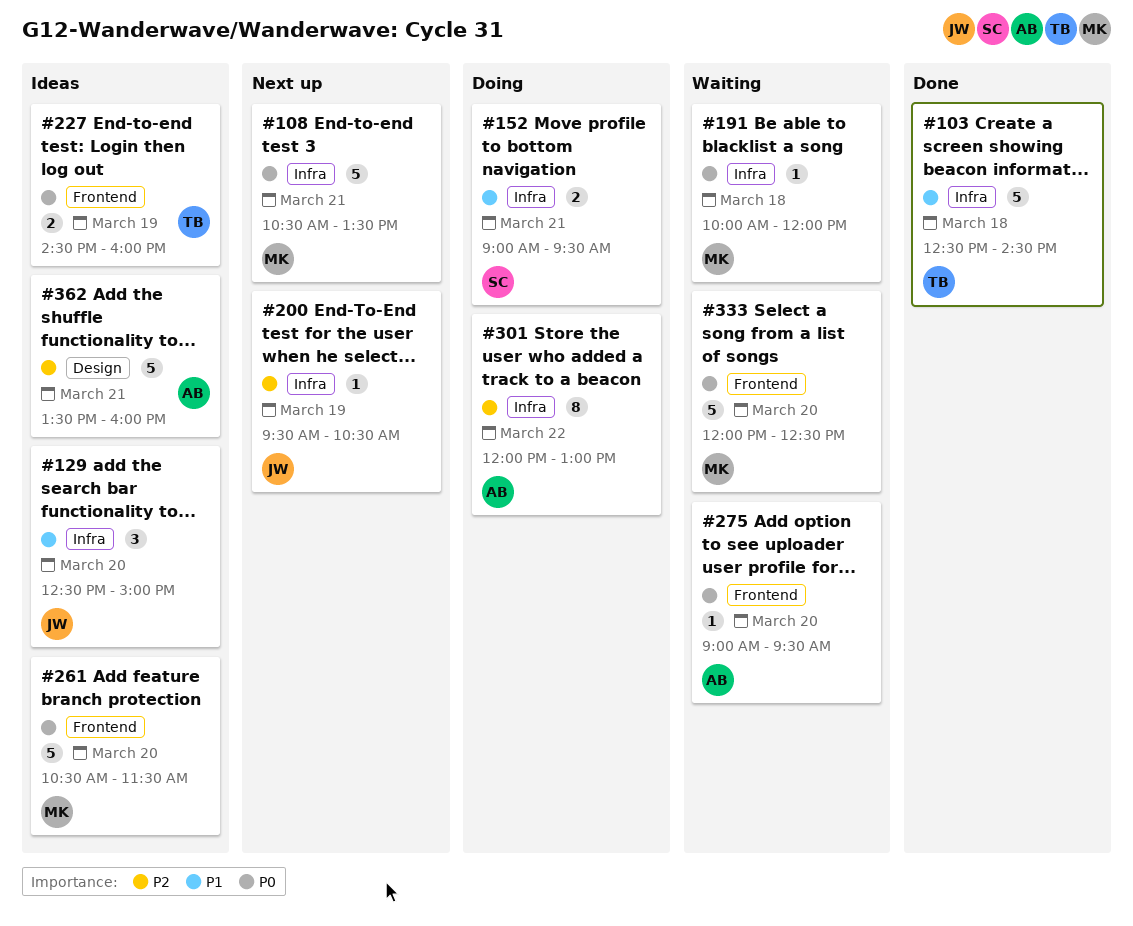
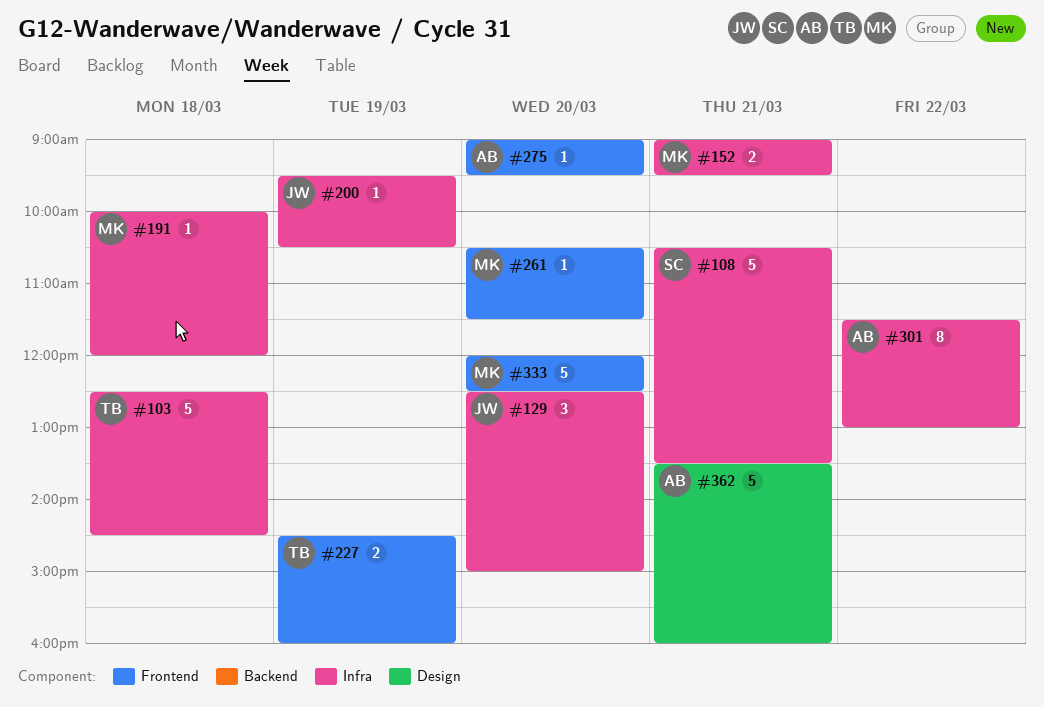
#108, owner: MK -> SC
#152, owner: SC -> MK
#261, estimate: 5 -> 1
#301, begins: 12:00 -> 11:30

